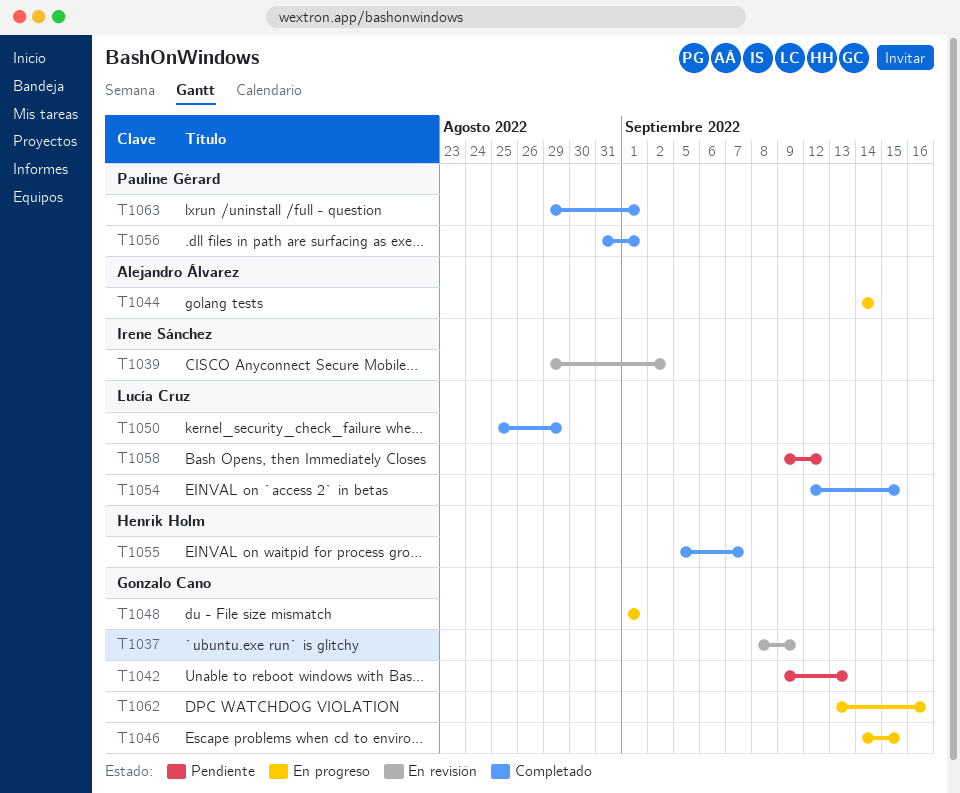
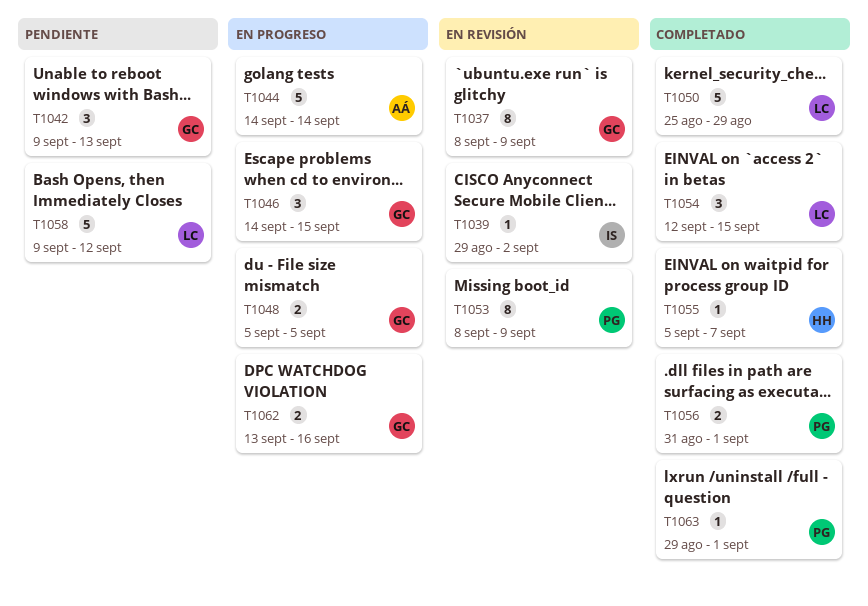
T1048, start: Sep 1 -> Sep 5
T1048, due: Sep 1 -> Sep 5
T1053: none -> present

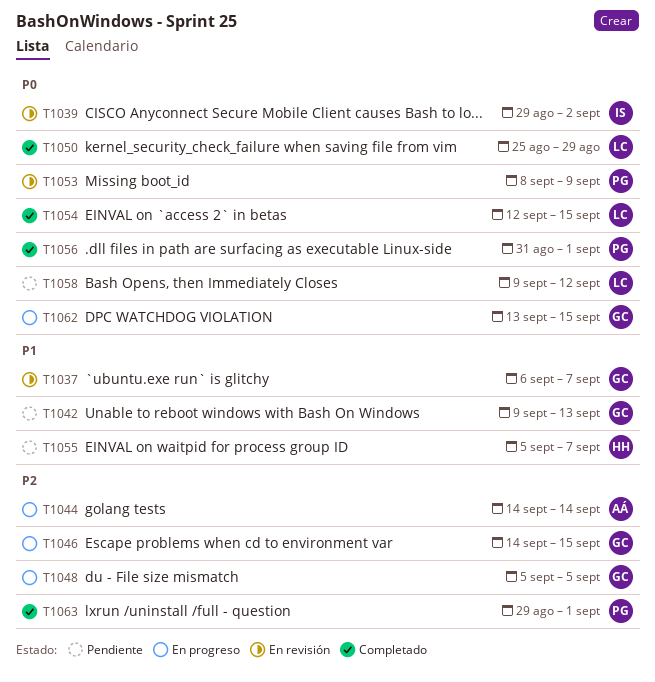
T1037, start: Sep 8 -> Sep 6
T1037, due: Sep 9 -> Sep 7
T1055, status: Completado -> Pendiente
T1062, due: Sep 16 -> Sep 15

